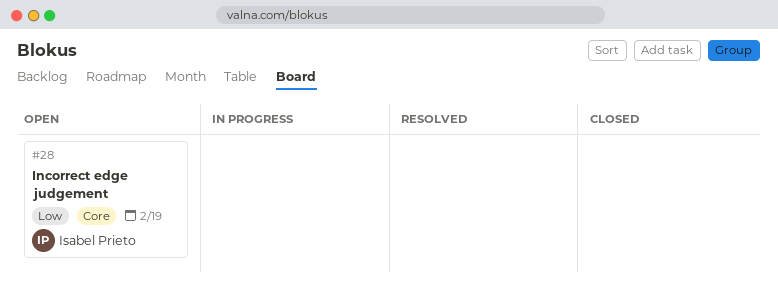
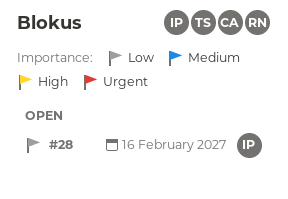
#28, due: Feb 19 -> Feb 16

